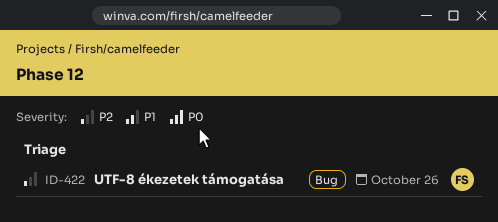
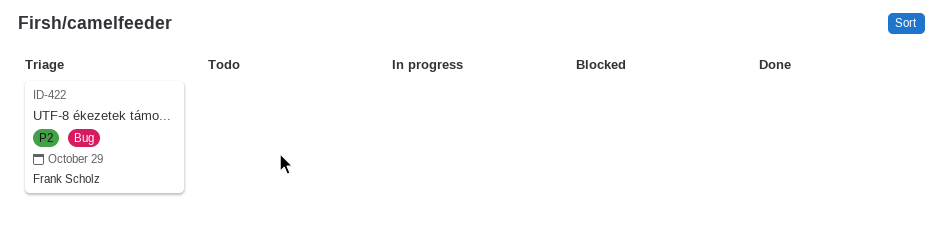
ID-422, due: Oct 26 -> Oct 29

